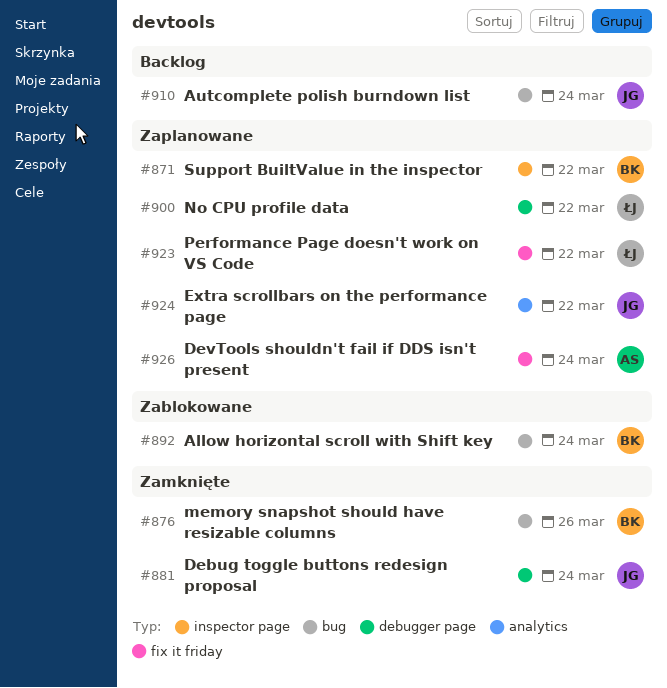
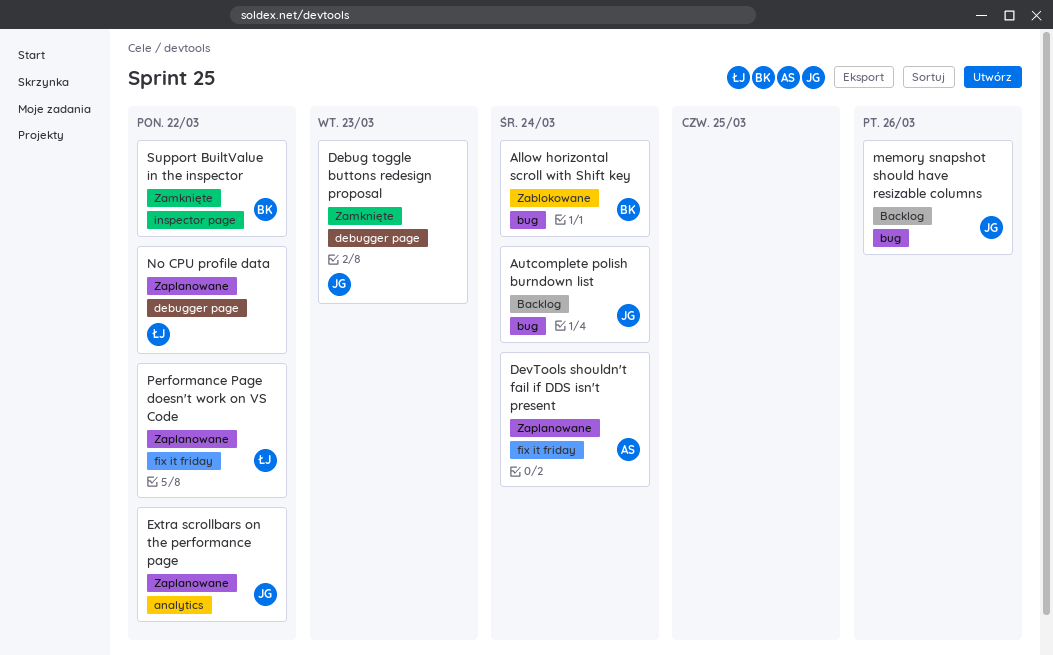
Debug toggle buttons redesign proposal, due: Mar 24 -> Mar 23
memory snapshot should have resizable columns, status: Zamknięte -> Backlog
memory snapshot should have resizable columns, owner: BK -> JG
Support BuiltValue in the inspector, status: Zaplanowane -> Zamknięte

